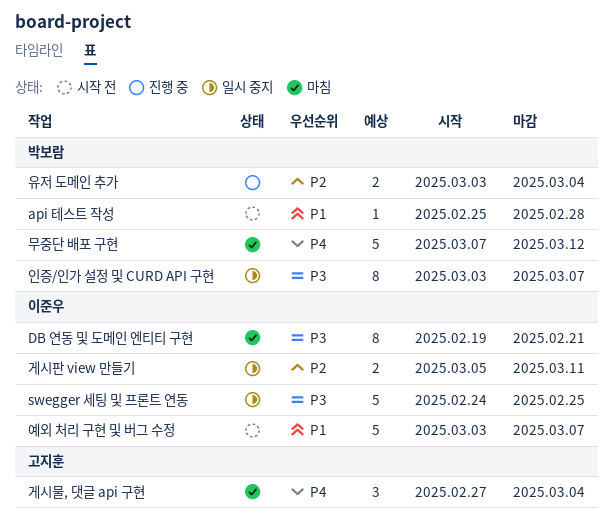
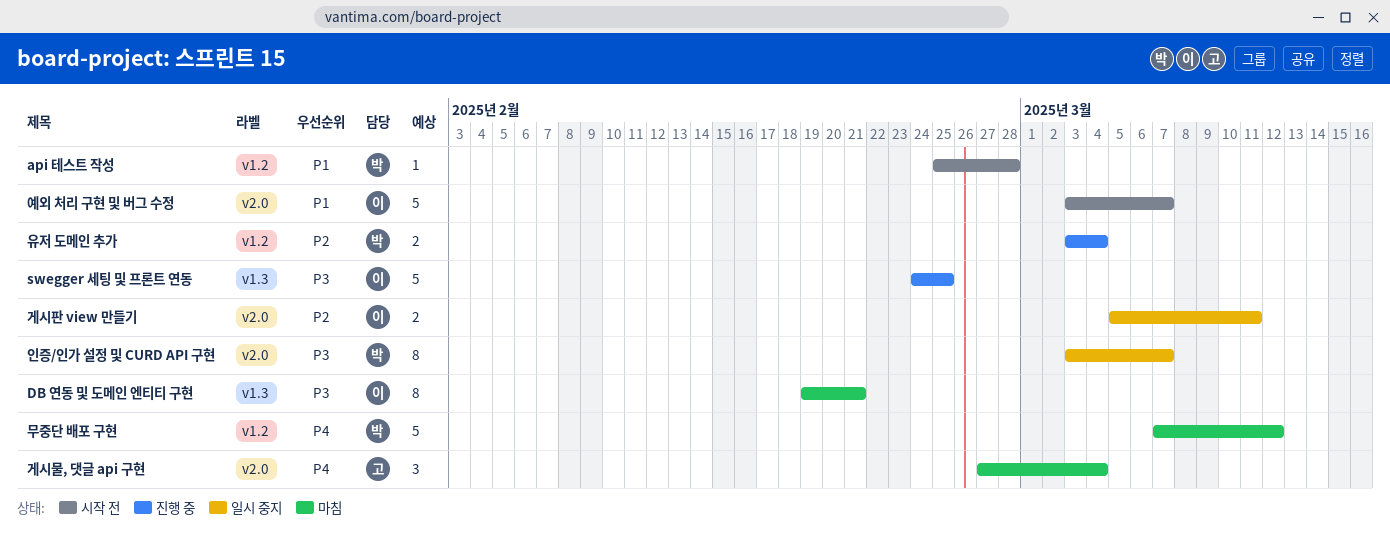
swegger 세팅 및 프론트 연동, status: 일시 중지 -> 진행 중

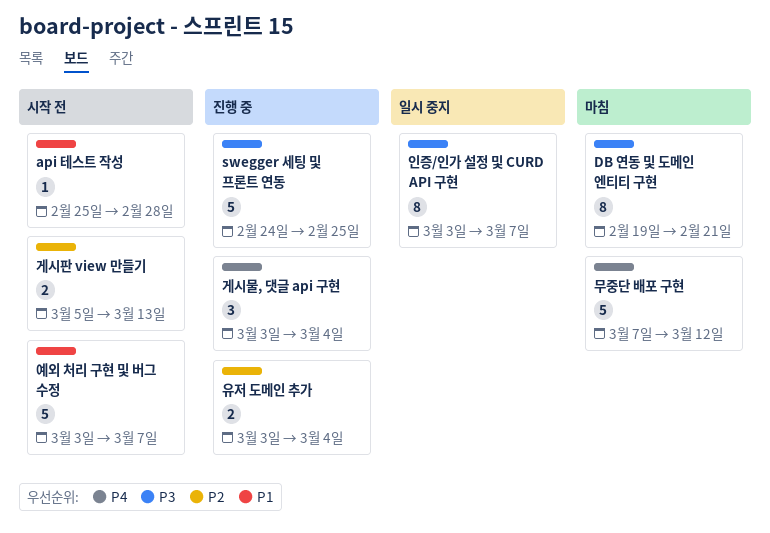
게시물, 댓글 api 구현, status: 마침 -> 진행 중
게시물, 댓글 api 구현, start: Feb 27 -> Mar 3
게시판 view 만들기, status: 일시 중지 -> 시작 전
게시판 view 만들기, due: Mar 11 -> Mar 13

